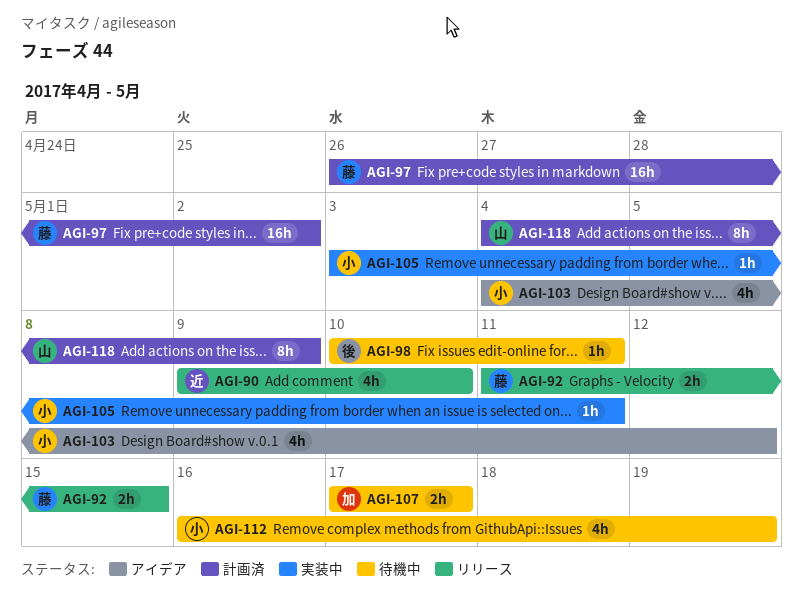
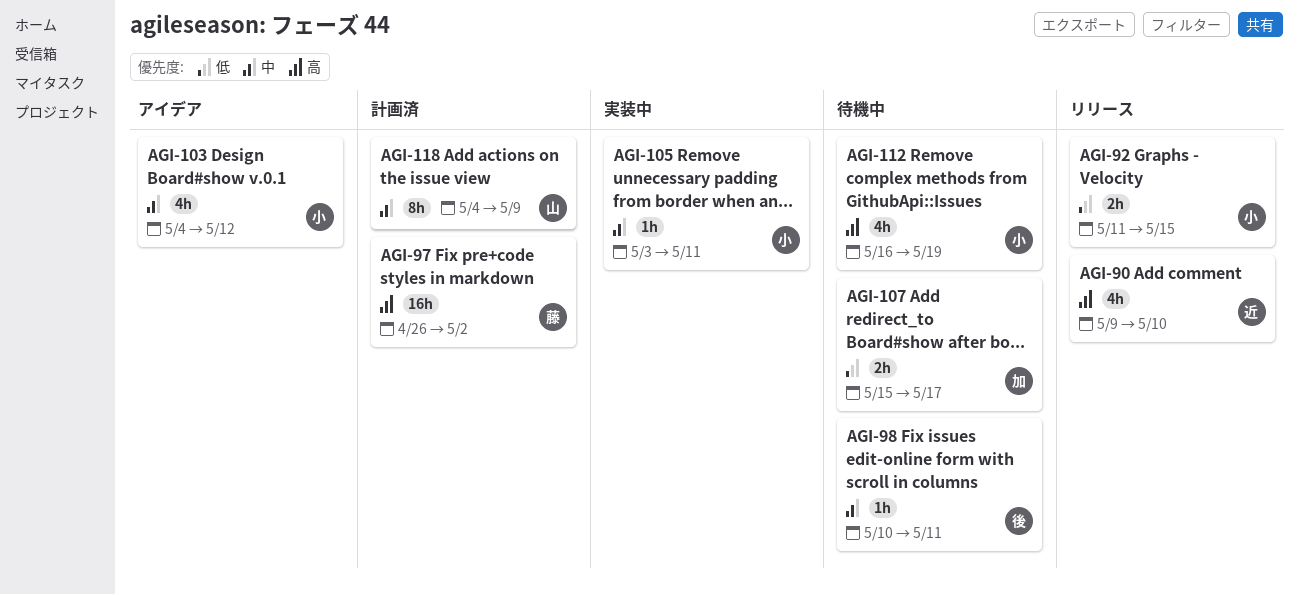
AGI-92, owner: 藤 -> 小
AGI-107, start: May 17 -> May 15

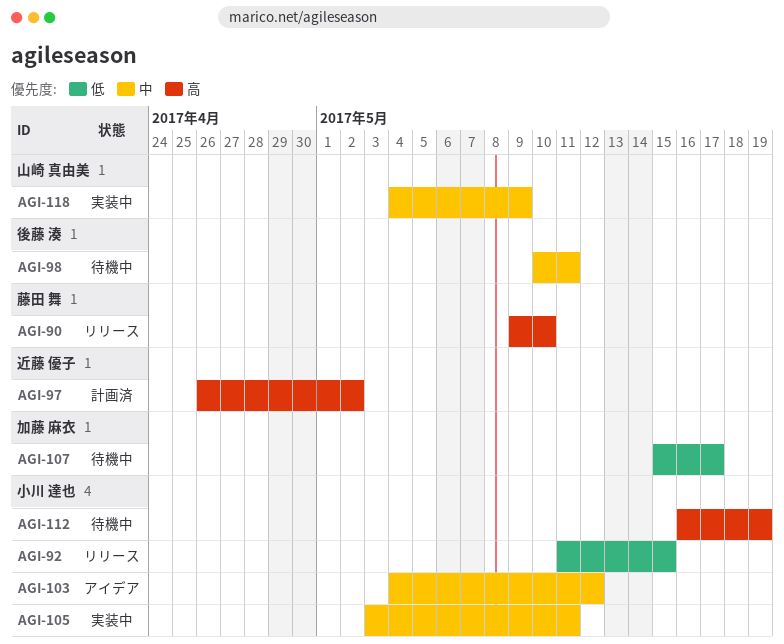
AGI-90, owner: 近藤 優子 -> 藤田 舞
AGI-97, owner: 藤田 舞 -> 近藤 優子
AGI-118, status: 計画済 -> 実装中

